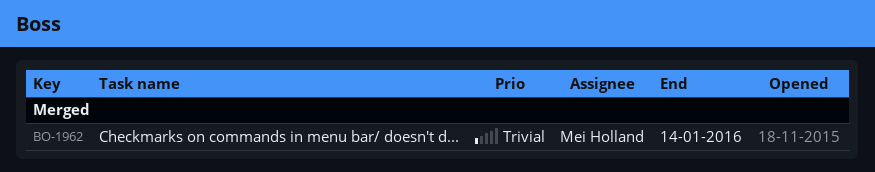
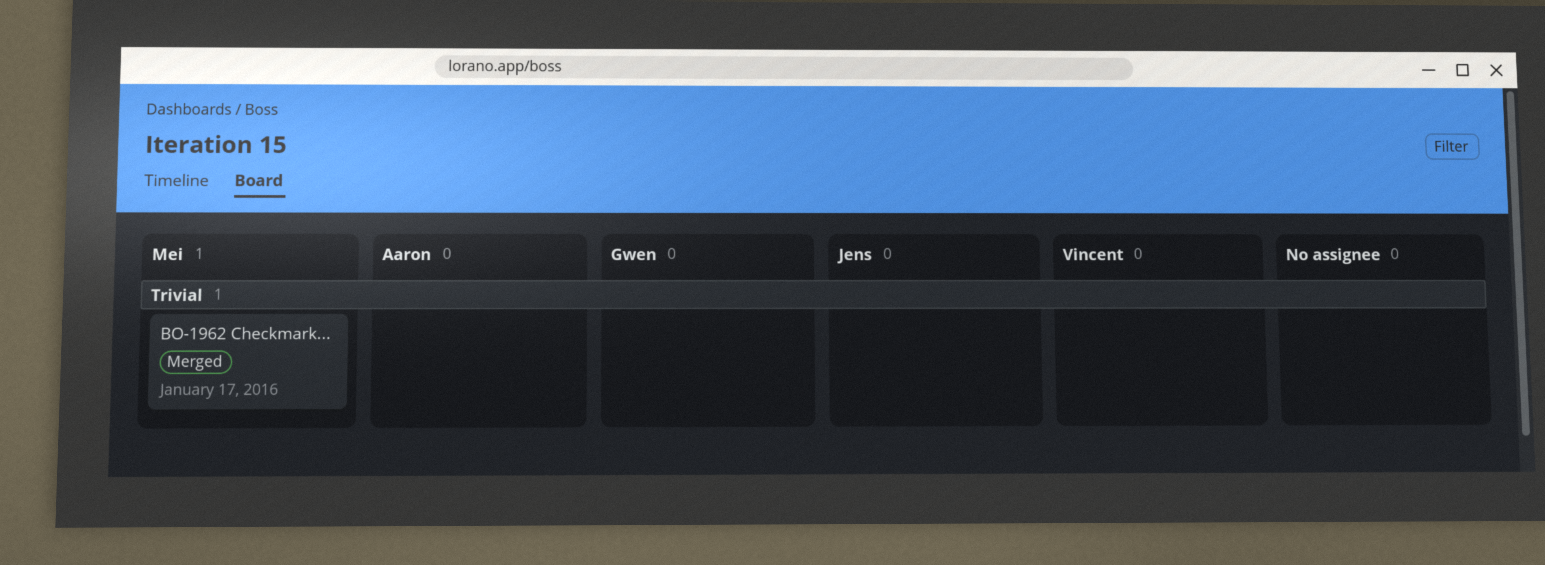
BO-1962, due: Jan 14 -> Jan 17

